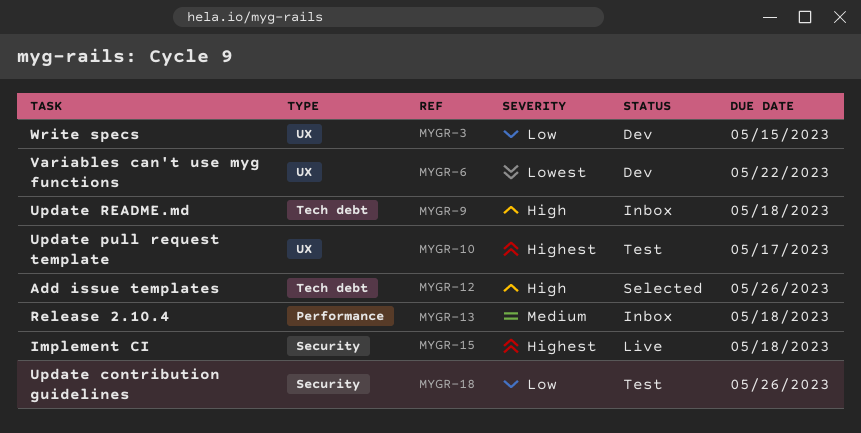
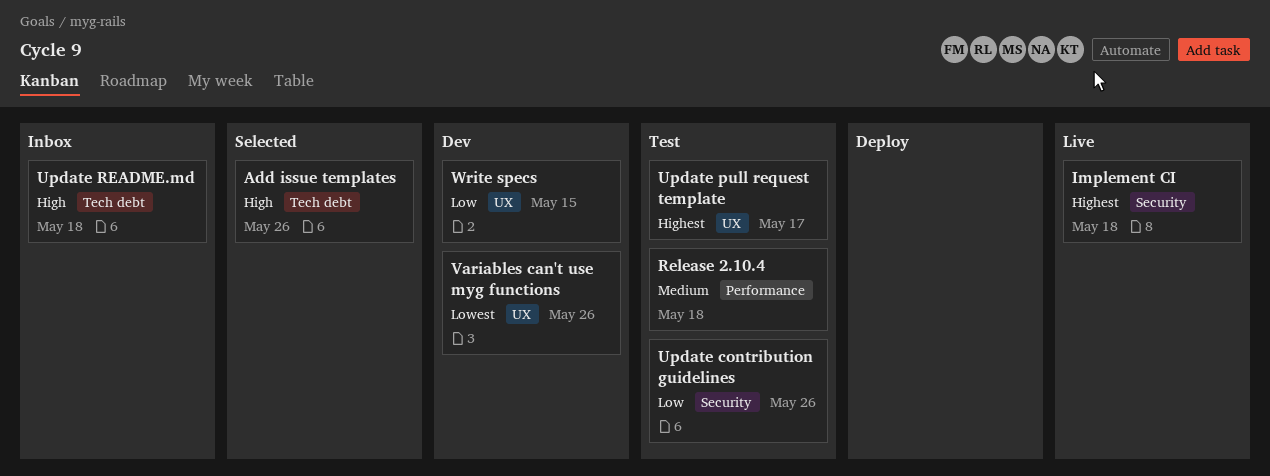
Release 2.10.4, status: Inbox -> Test
Variables can't use myg functions, due: May 22 -> May 26

